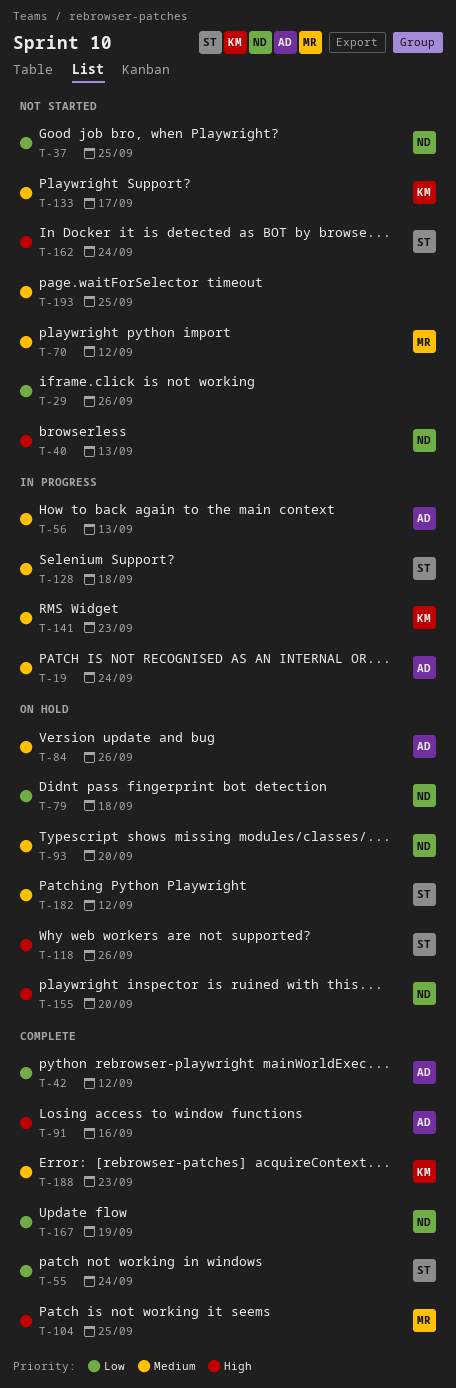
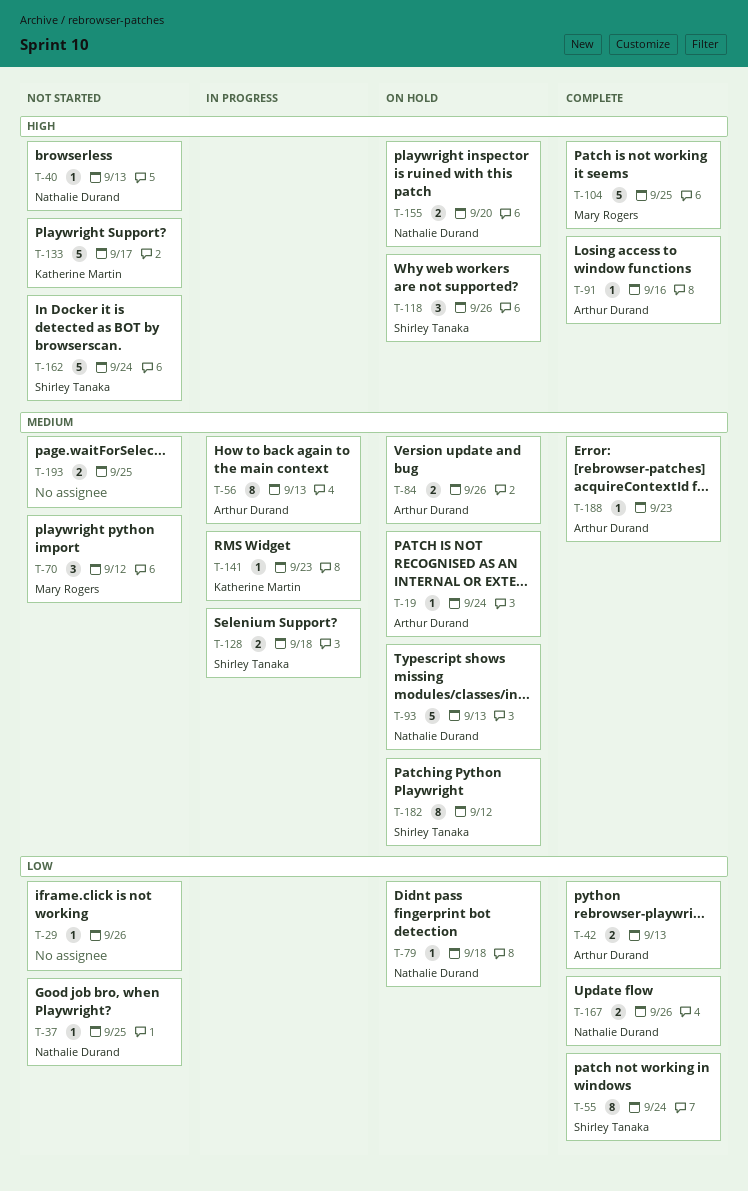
T-19, status: In progress -> On hold
T-42, due: Sep 12 -> Sep 13
T-93, due: Sep 20 -> Sep 13
T-133, priority: Medium -> High
T-167, due: Sep 19 -> Sep 26
T-188, owner: Katherine Martin -> Arthur Durand

